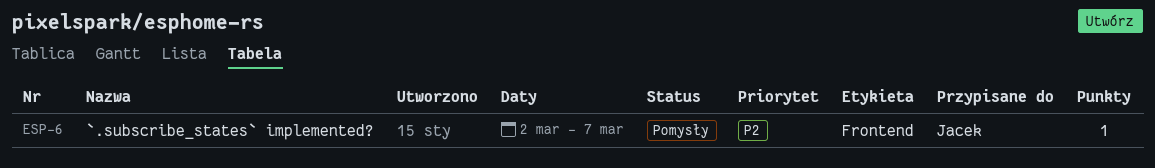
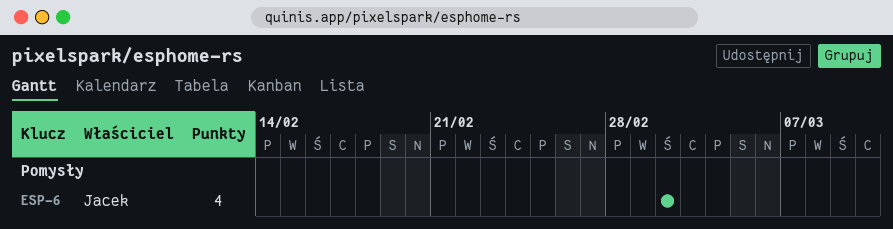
ESP-6, estimate: 1 -> 4
ESP-6, due: Mar 7 -> Mar 2

